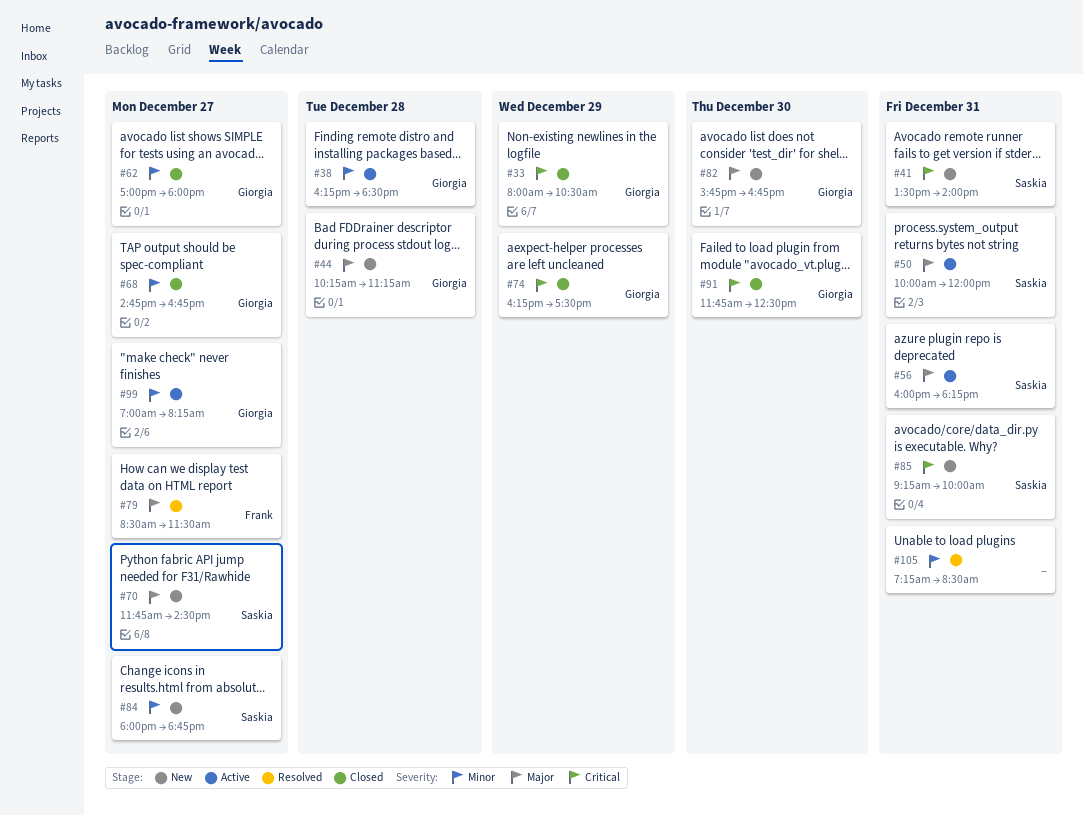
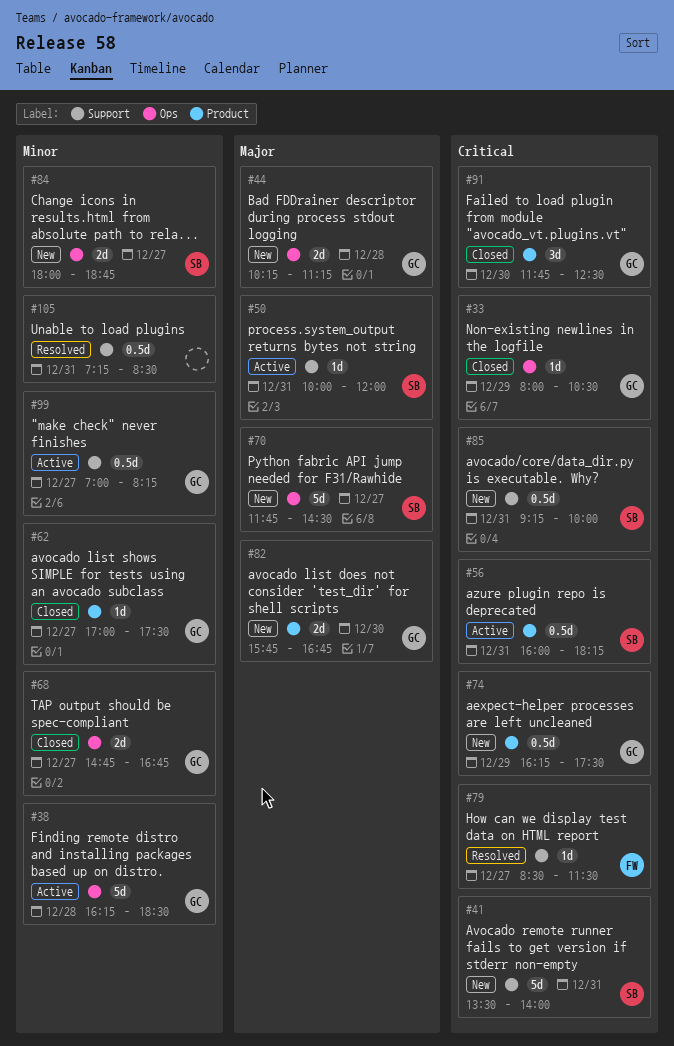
#56, priority: Major -> Critical
#62, ends: 18:00 -> 17:30
#74, status: Closed -> New
#79, priority: Major -> Critical

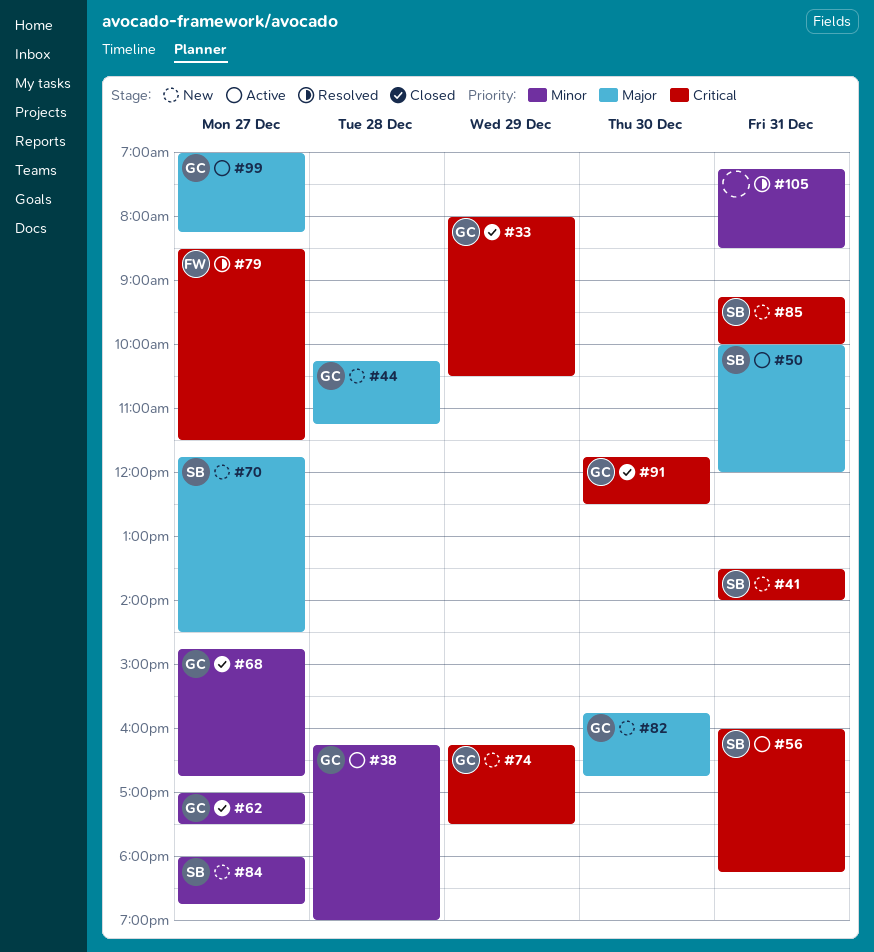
#38, ends: 18:30 -> 19:00
#99, priority: Minor -> Major

